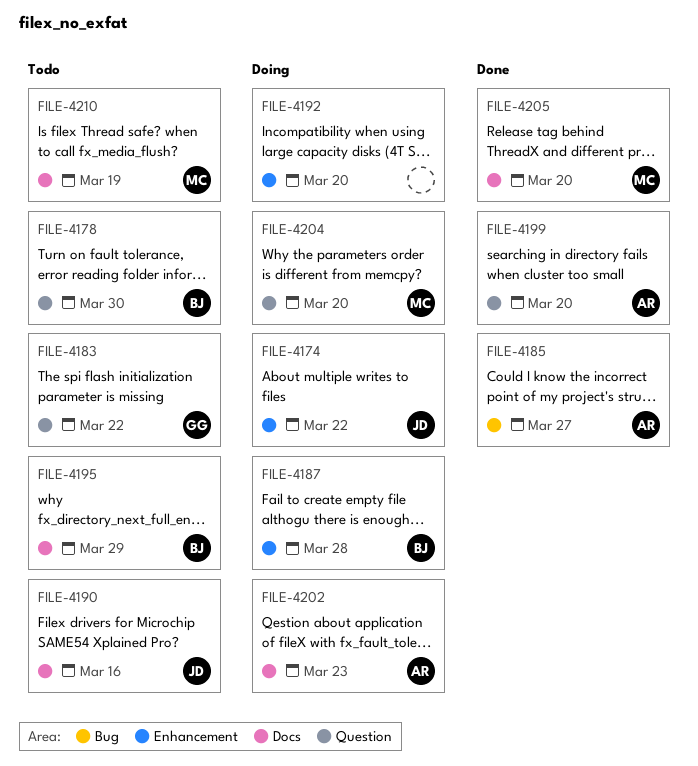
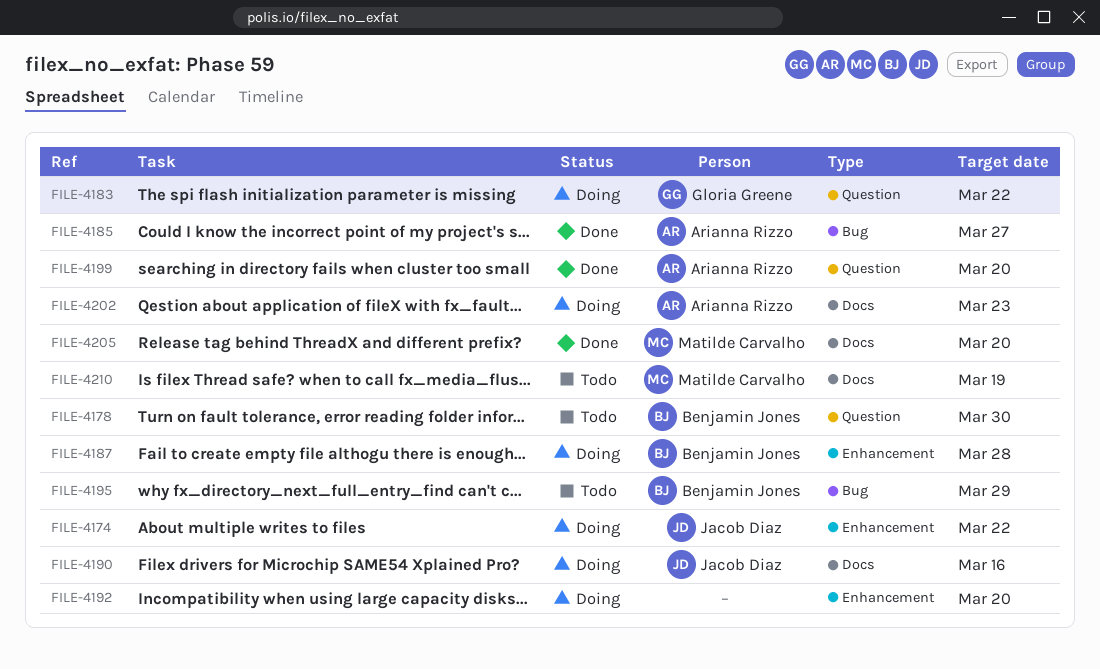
FILE-4183, status: Todo -> Doing
FILE-4190, status: Todo -> Doing
FILE-4195, label: Docs -> Bug
FILE-4204: present -> none

